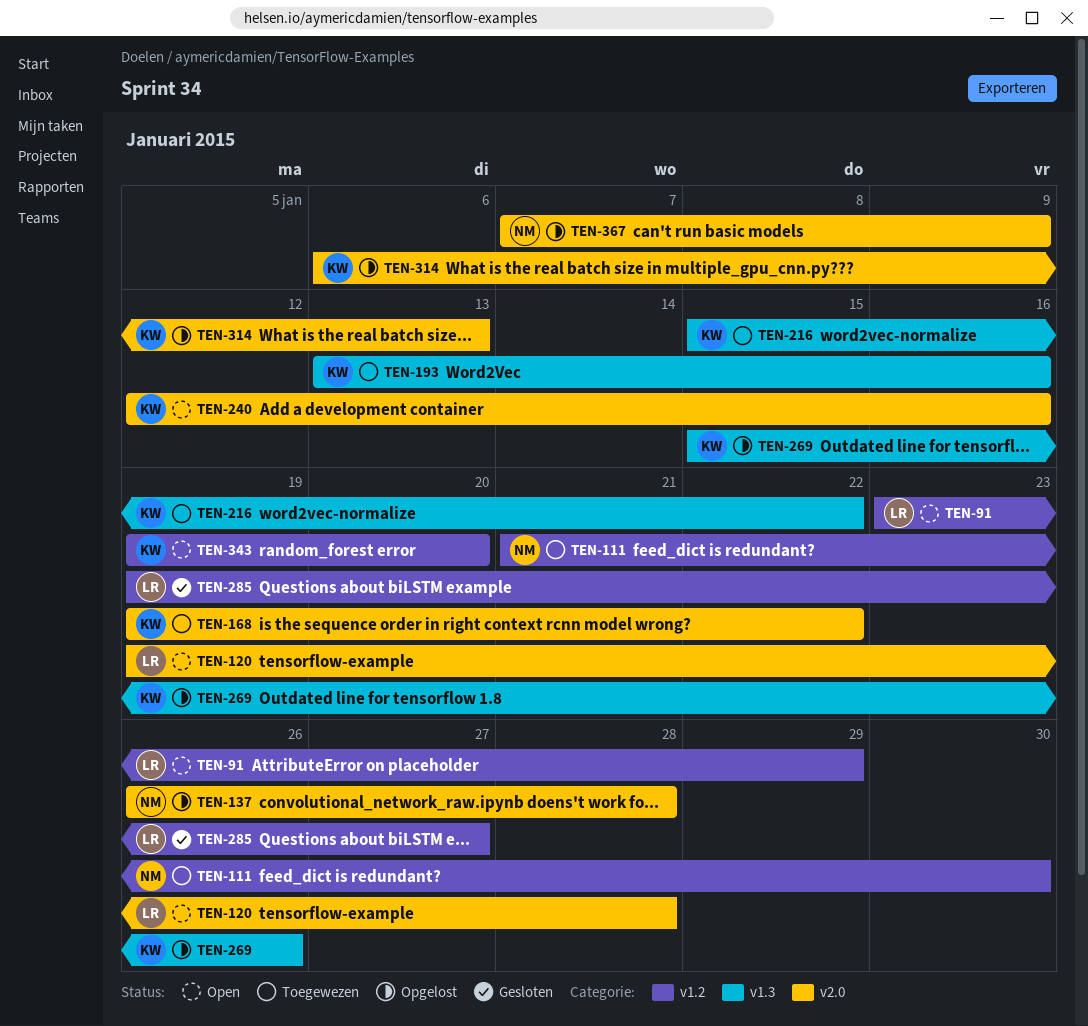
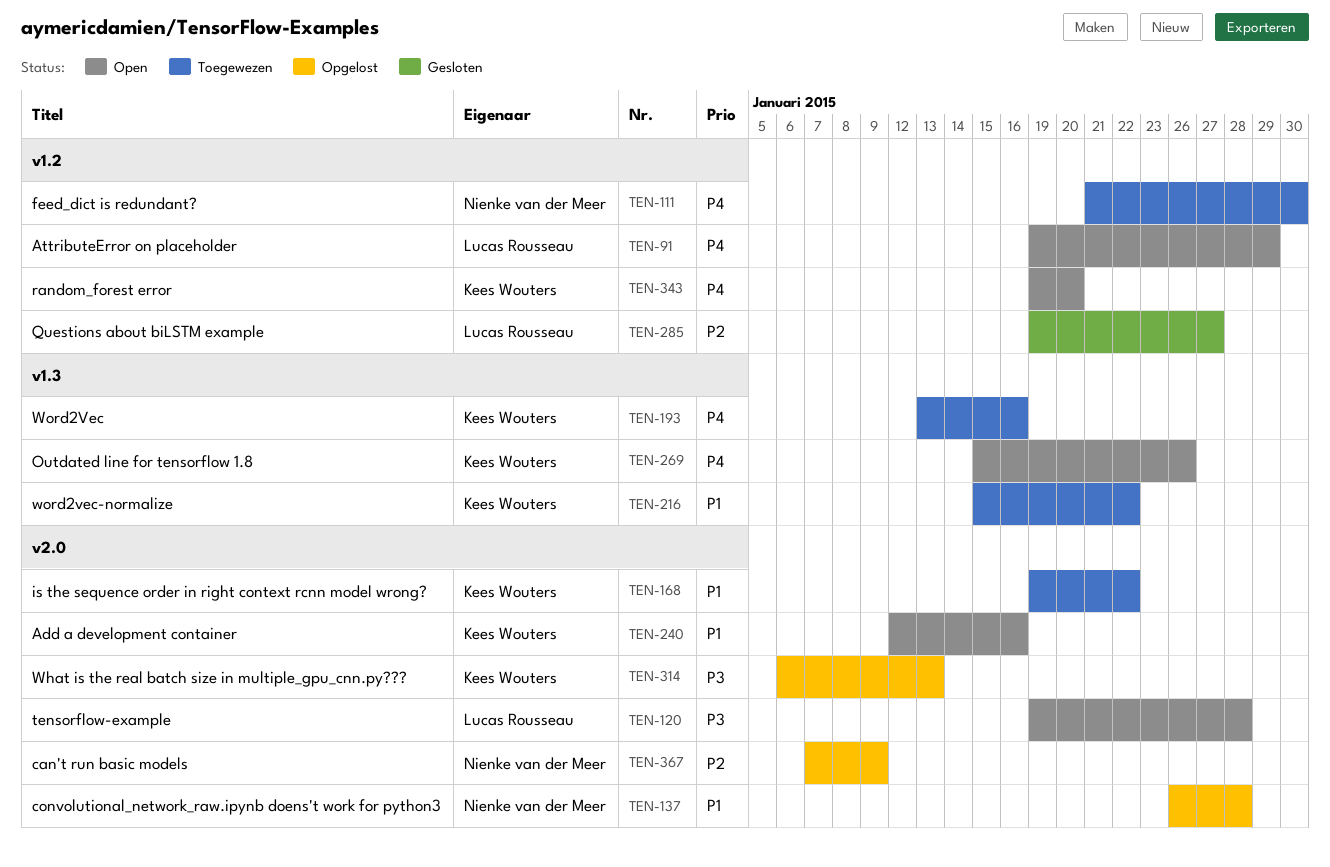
TEN-91, start: Jan 23 -> Jan 19
TEN-269, status: Opgelost -> Open

